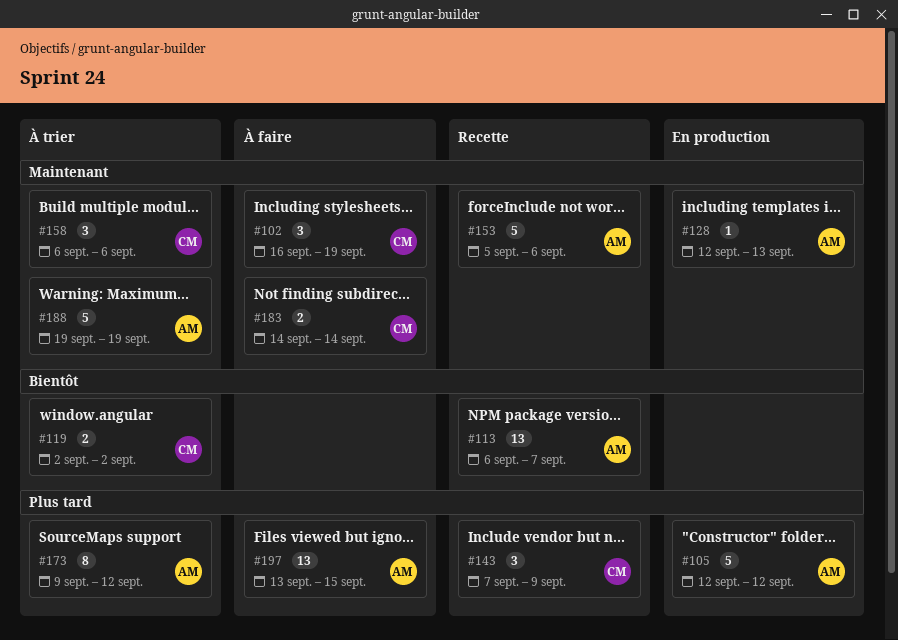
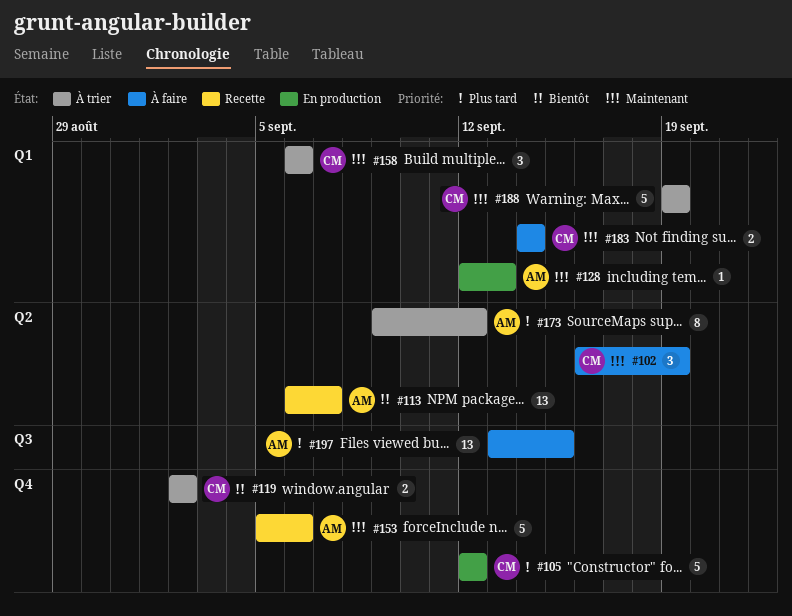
#105, owner: AM -> CM
#143: present -> none
#188, owner: AM -> CM

